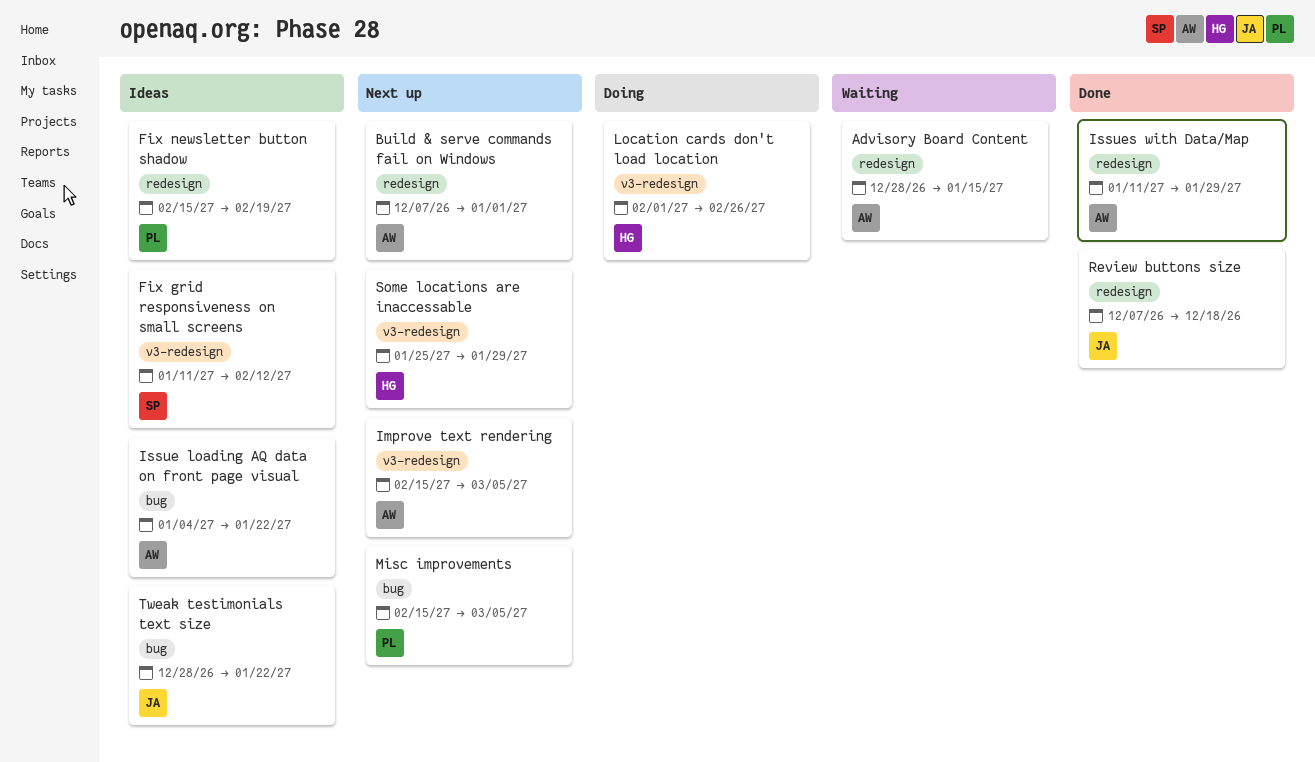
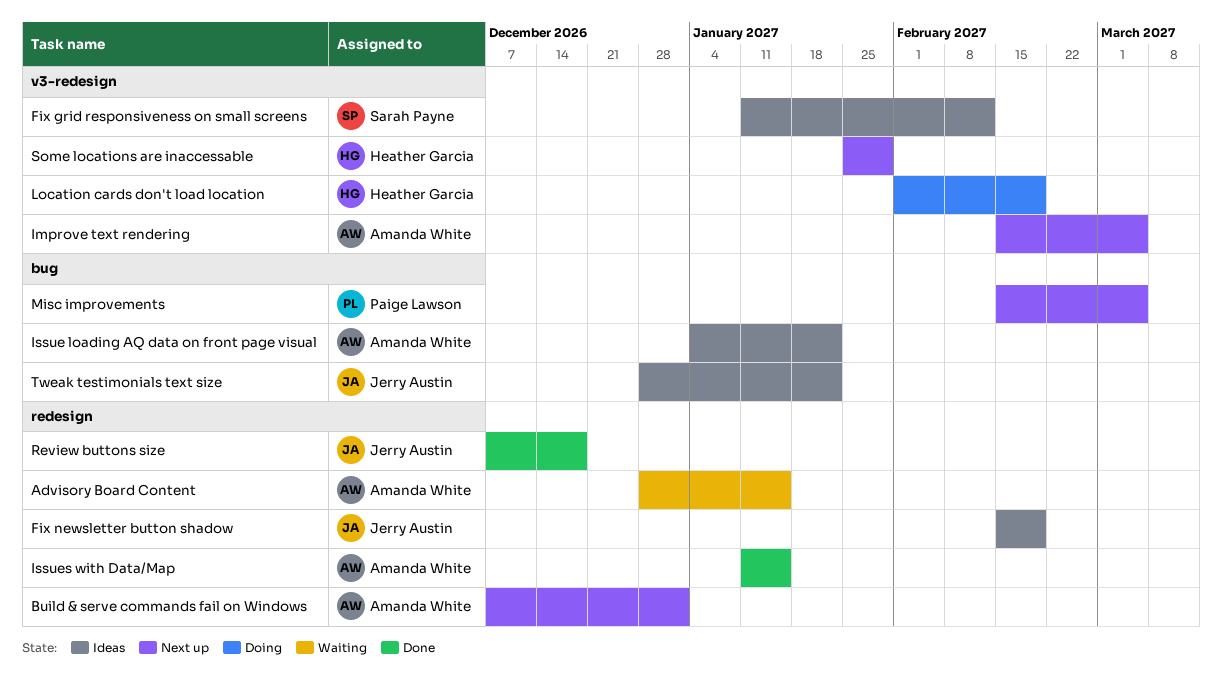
Fix newsletter button shadow, owner: Paige Lawson -> Jerry Austin
Issues with Data/Map, due: Jan 29 -> Jan 15
Location cards don't load location, due: Feb 26 -> Feb 19

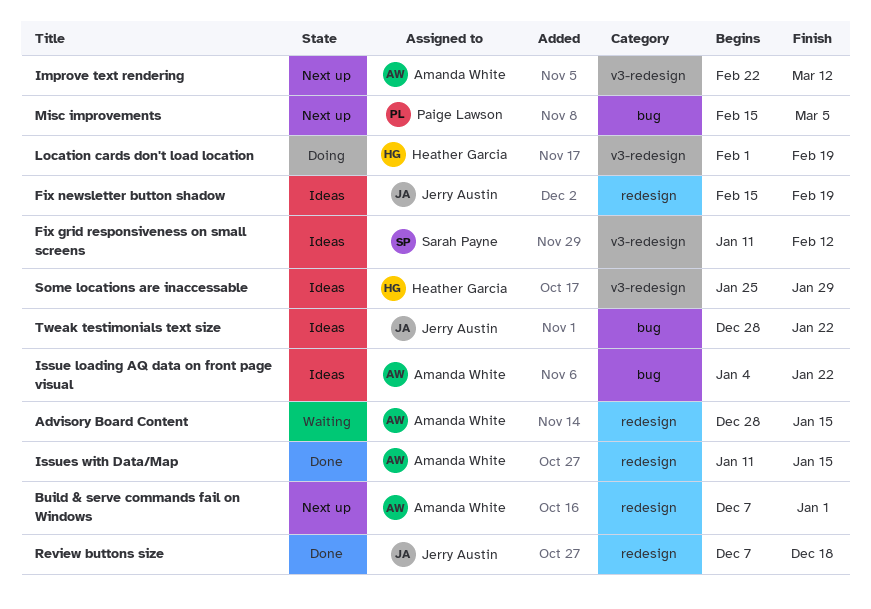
Improve text rendering, start: Feb 15 -> Feb 22
Improve text rendering, due: Mar 5 -> Mar 12
Some locations are inaccessable, status: Next up -> Ideas

